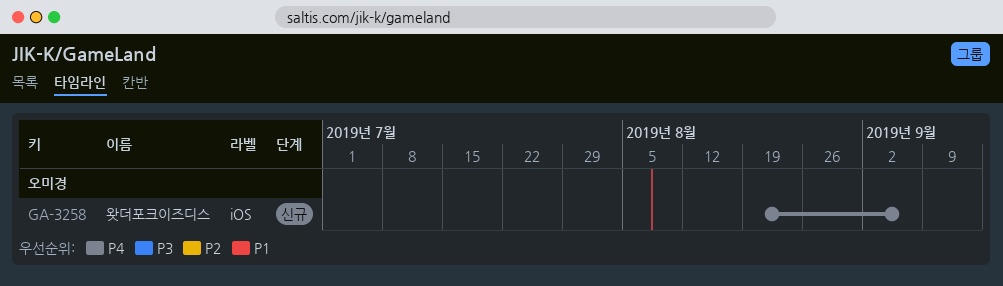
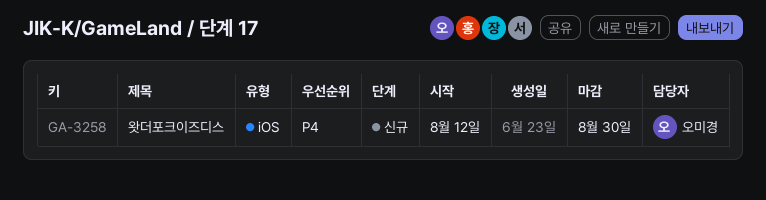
GA-3258, start: Aug 19 -> Aug 12
GA-3258, due: Sep 6 -> Aug 30

